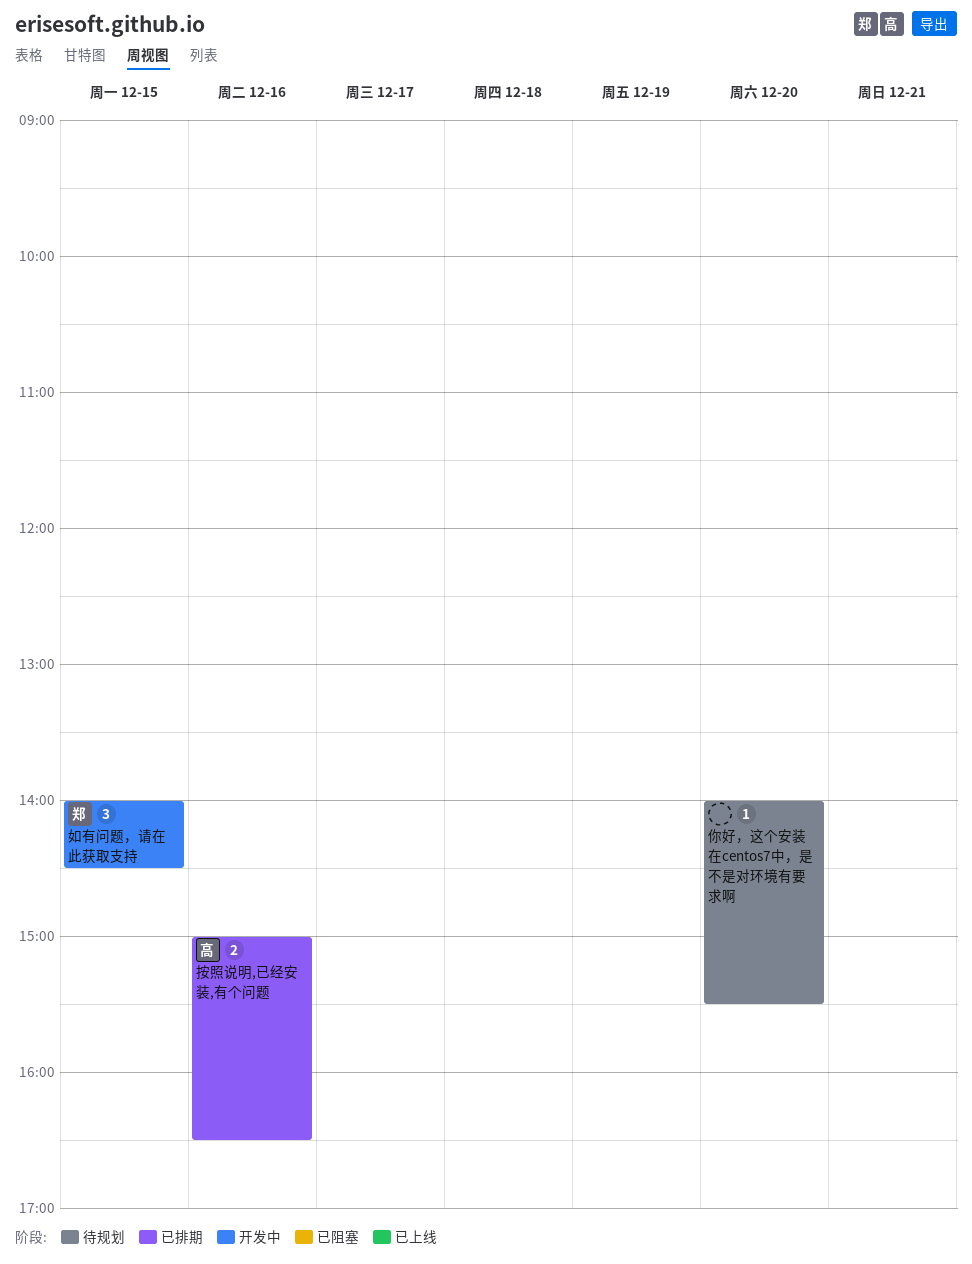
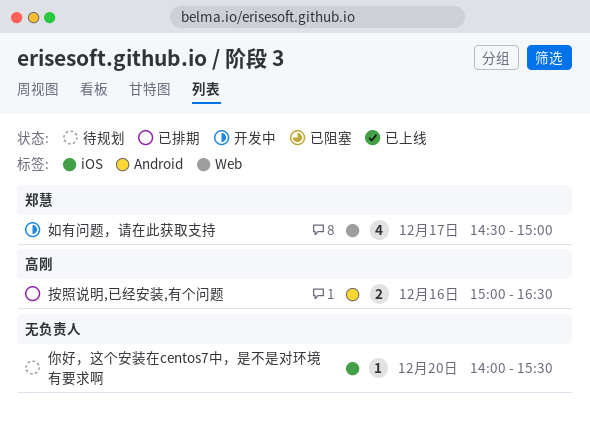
如有问题，请在此获取支持, estimate: 3 -> 4
如有问题，请在此获取支持, day: Dec 15 -> Dec 17
如有问题，请在此获取支持, begins: 14:00 -> 14:30
如有问题，请在此获取支持, ends: 14:30 -> 15:00

